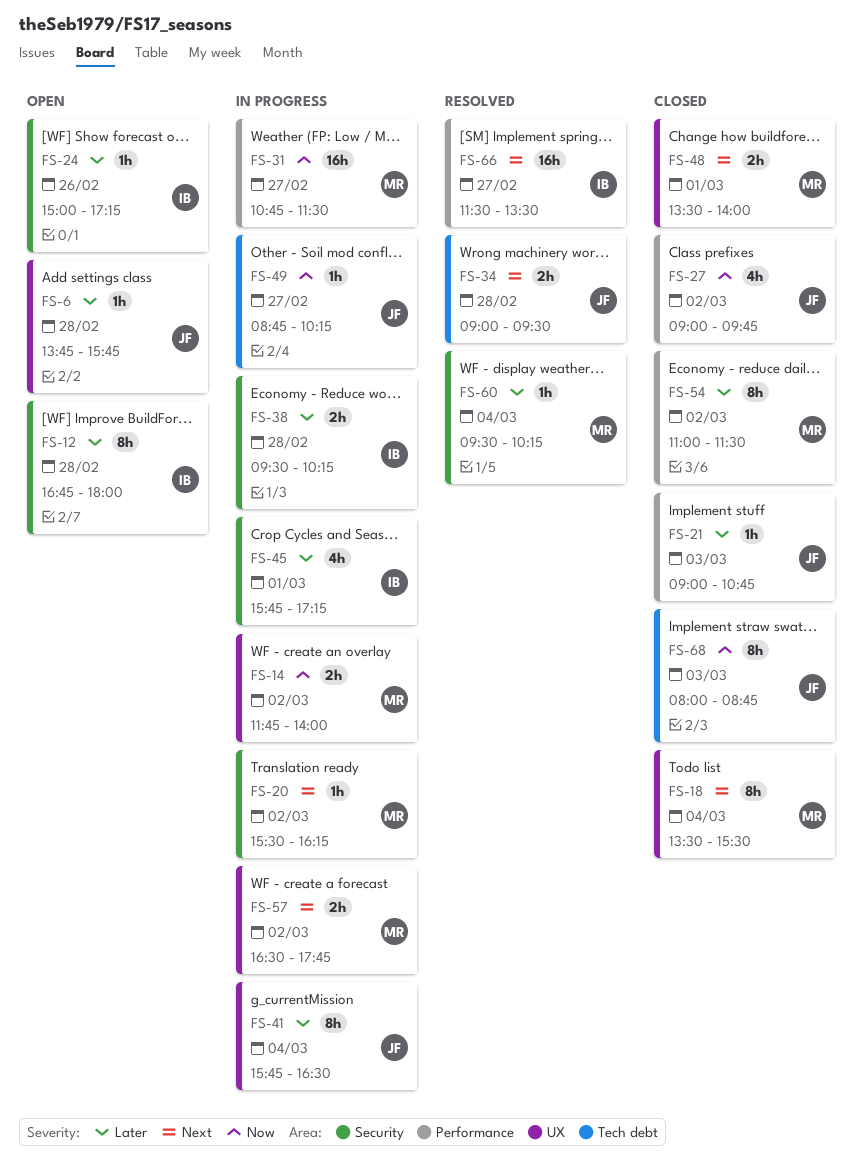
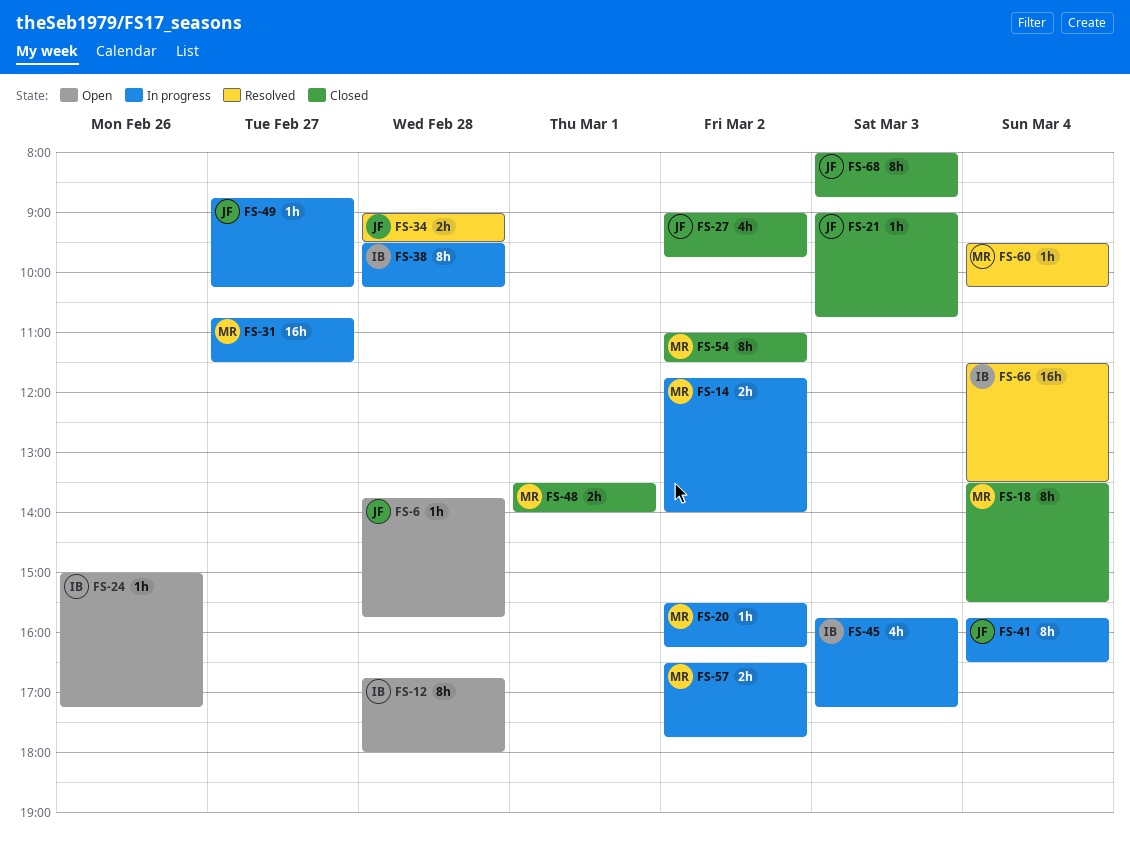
FS-38, estimate: 2h -> 8h
FS-45, day: Mar 1 -> Mar 3
FS-66, day: Feb 27 -> Mar 4

